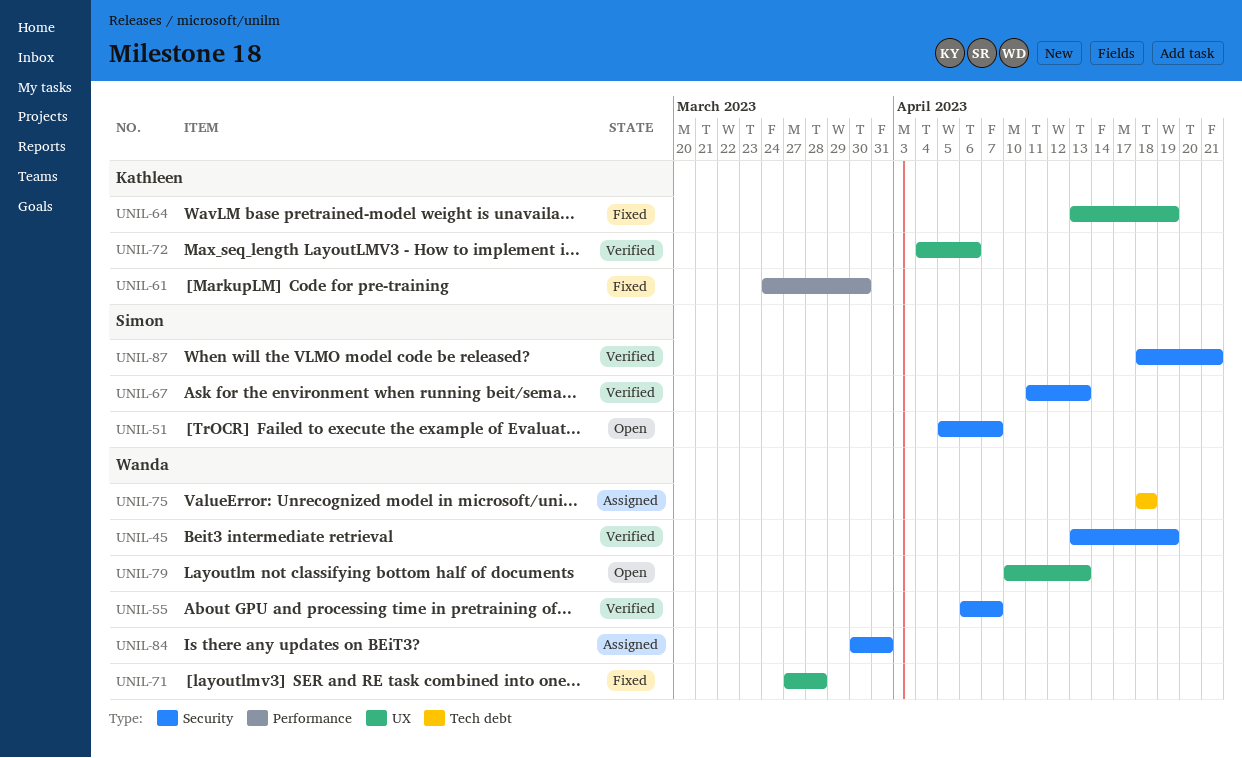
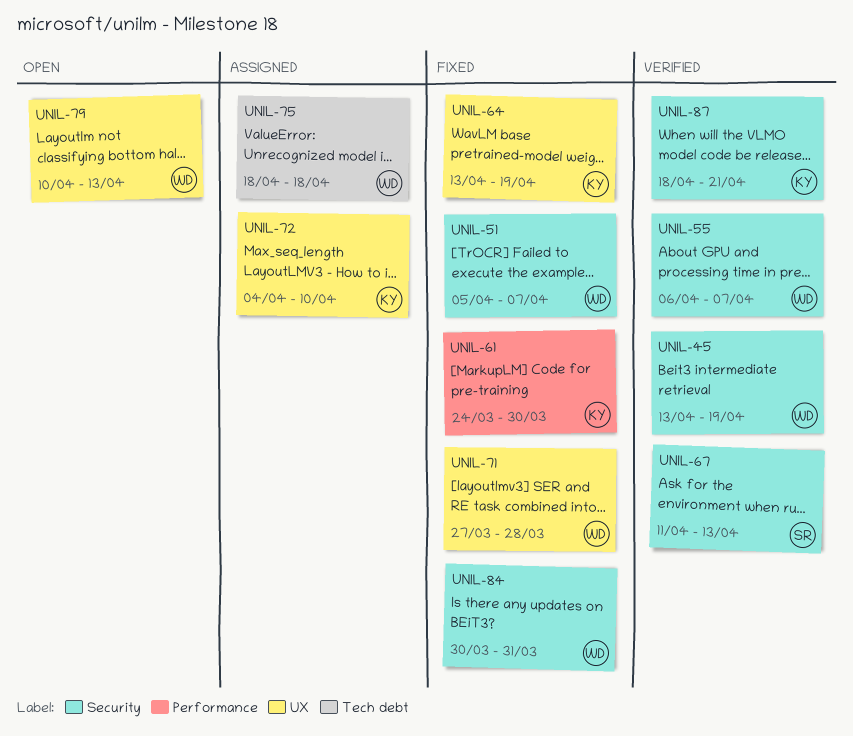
UNIL-51, status: Open -> Fixed
UNIL-51, owner: Simon -> Wanda
UNIL-72, status: Verified -> Assigned
UNIL-72, due: Apr 6 -> Apr 10
UNIL-84, status: Assigned -> Fixed
UNIL-87, owner: Simon -> Kathleen

